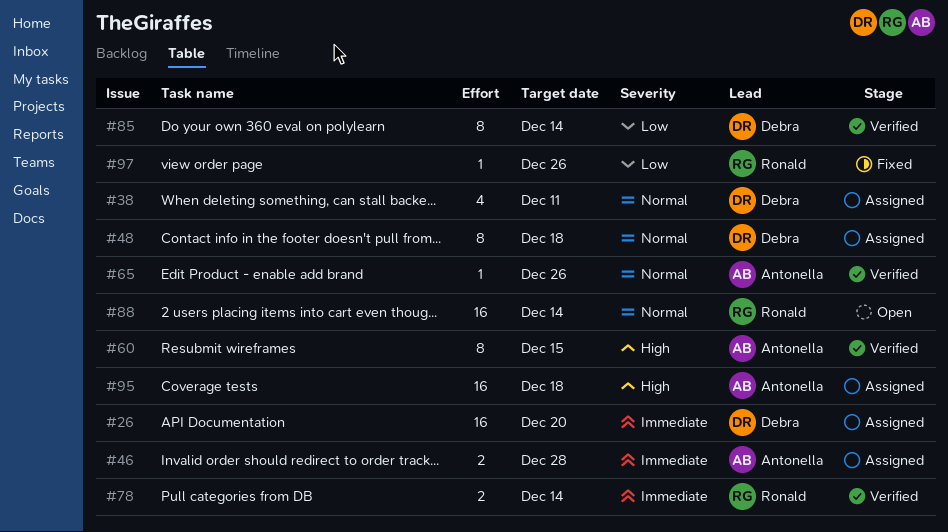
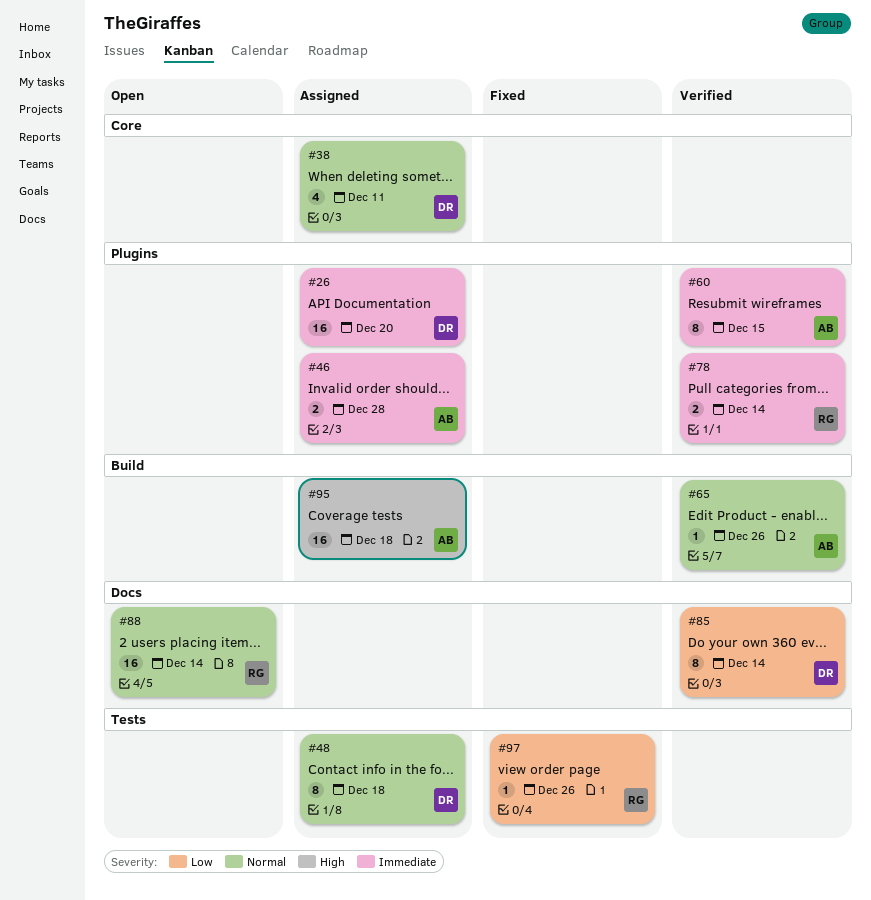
#60, priority: High -> Immediate

